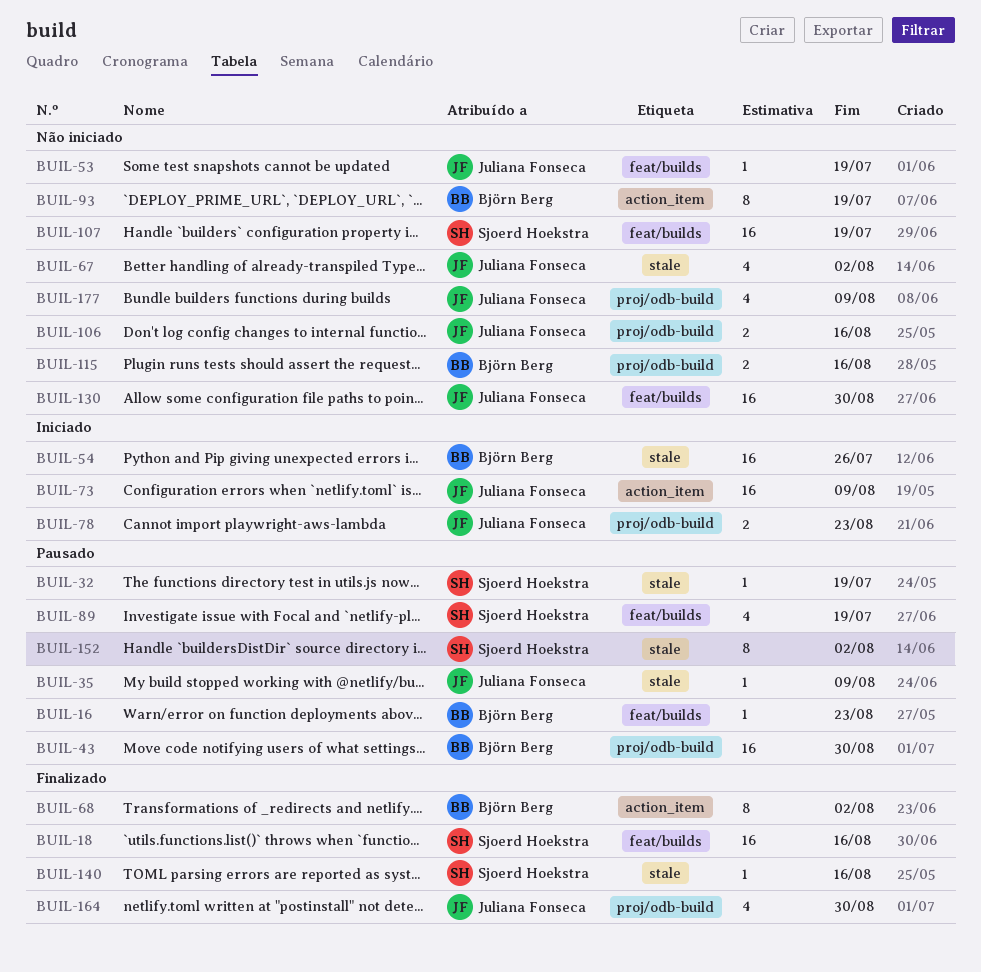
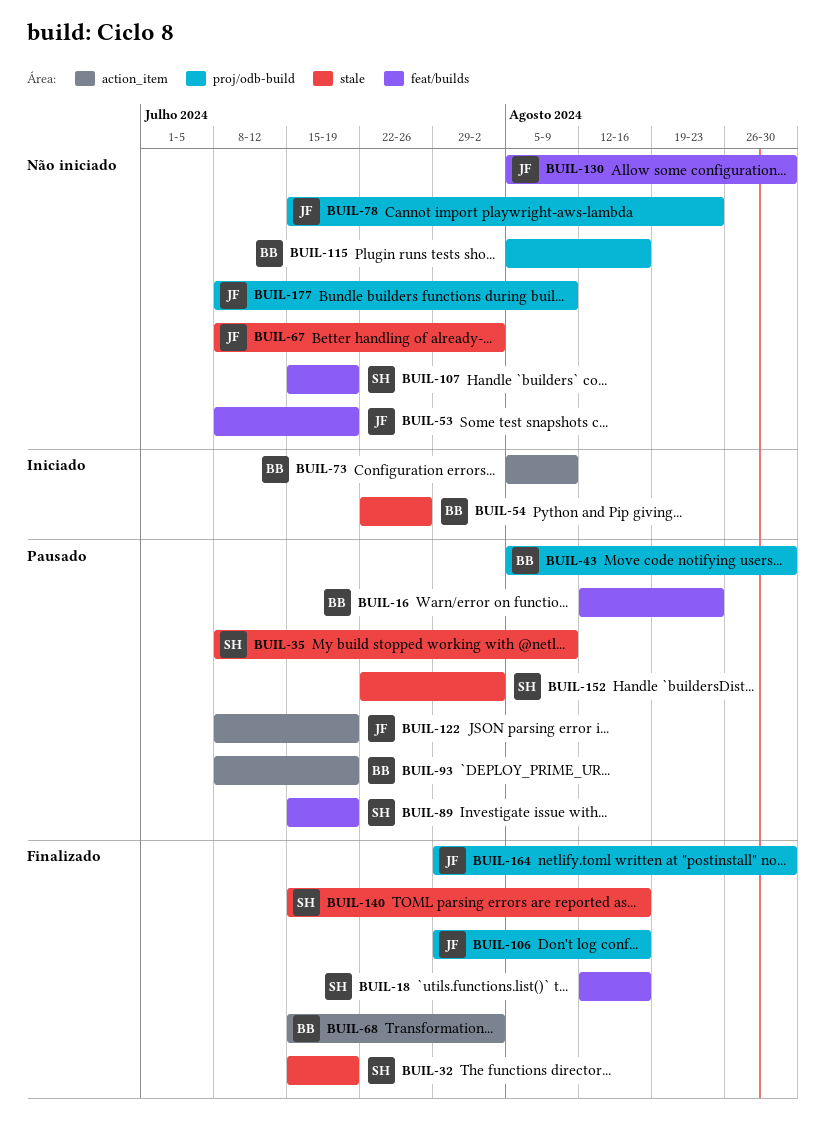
BUIL-32, status: Pausado -> Finalizado
BUIL-35, owner: Juliana Fonseca -> Sjoerd Hoekstra
BUIL-73, owner: Juliana Fonseca -> Björn Berg
BUIL-78, status: Iniciado -> Não iniciado
BUIL-93, status: Não iniciado -> Pausado
BUIL-106, status: Não iniciado -> Finalizado
BUIL-122: none -> present

